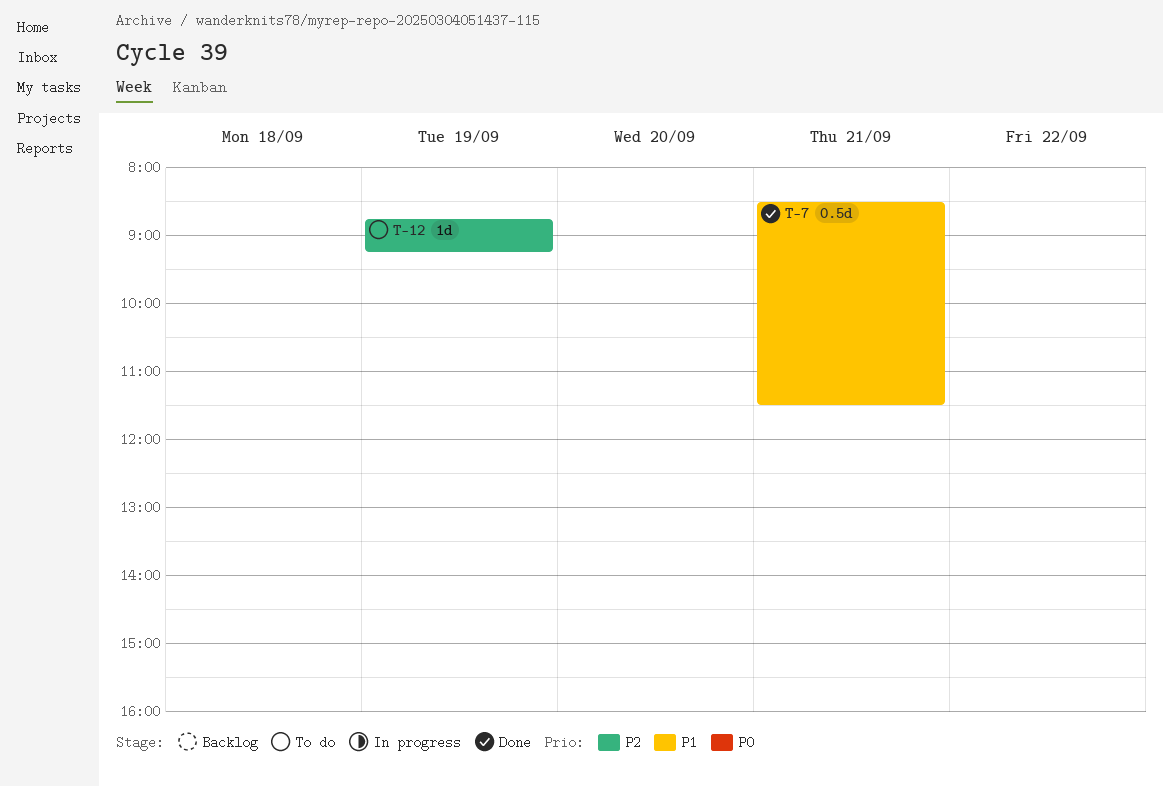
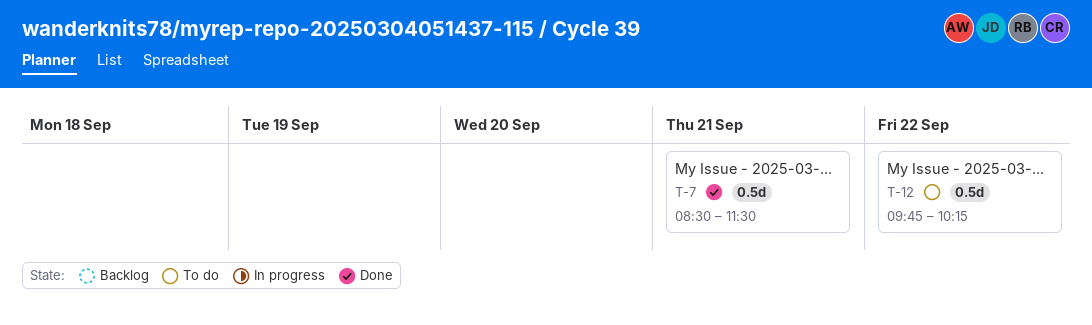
T-12, estimate: 1d -> 0.5d
T-12, day: Sep 19 -> Sep 22
T-12, begins: 08:45 -> 09:45
T-12, ends: 09:15 -> 10:15

